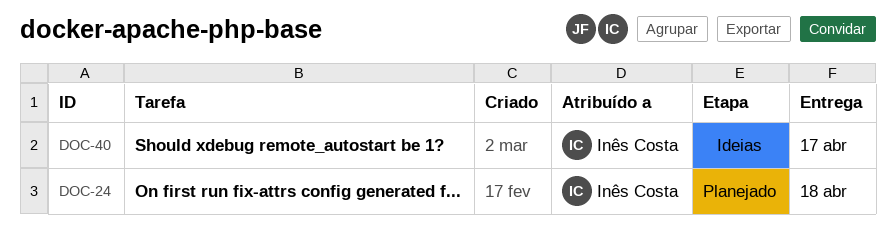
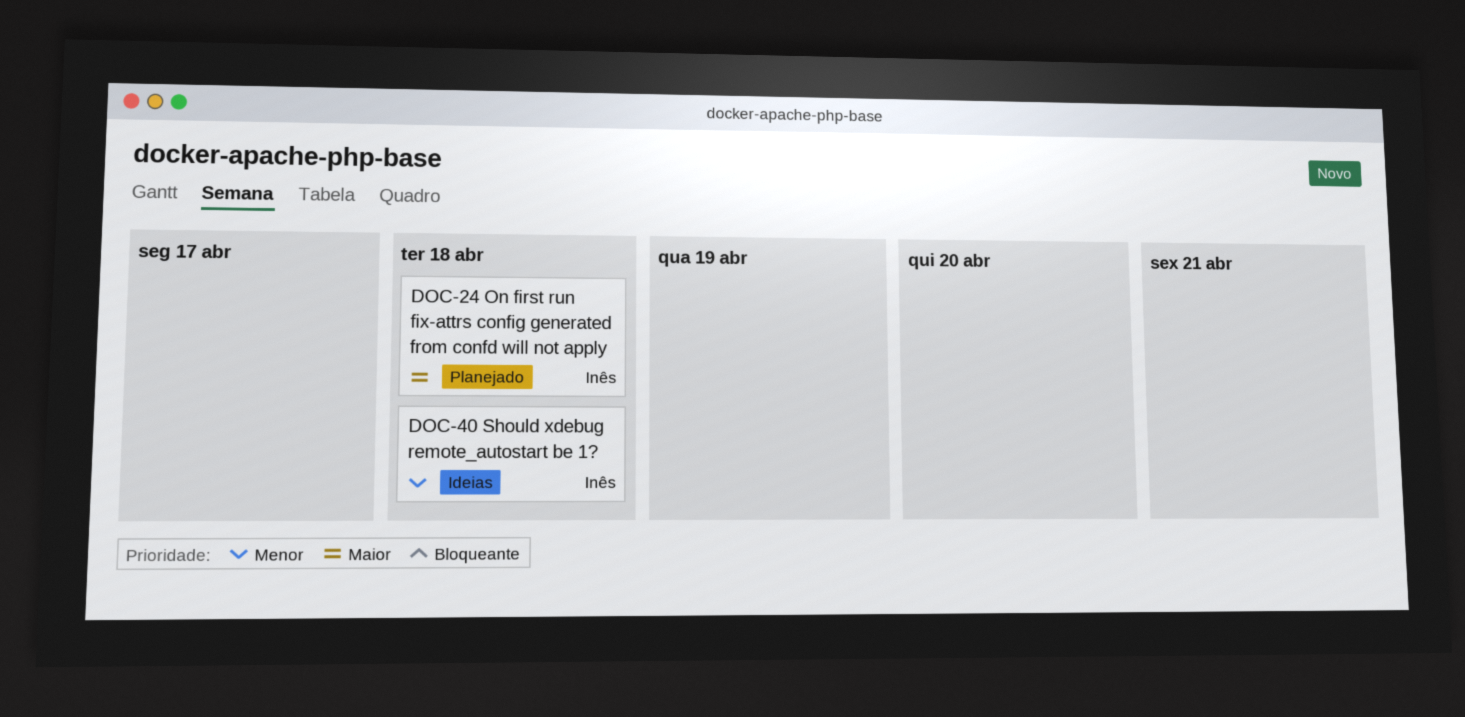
DOC-40, due: Apr 17 -> Apr 18

